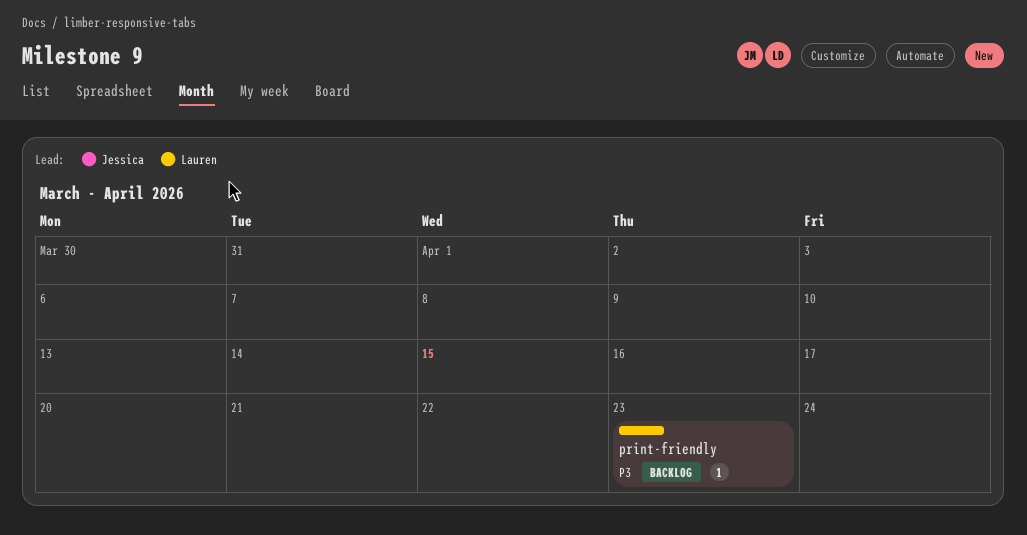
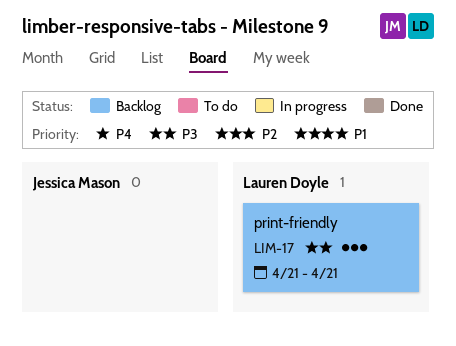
print-friendly, estimate: 1 -> 3
print-friendly, due: Apr 23 -> Apr 21

